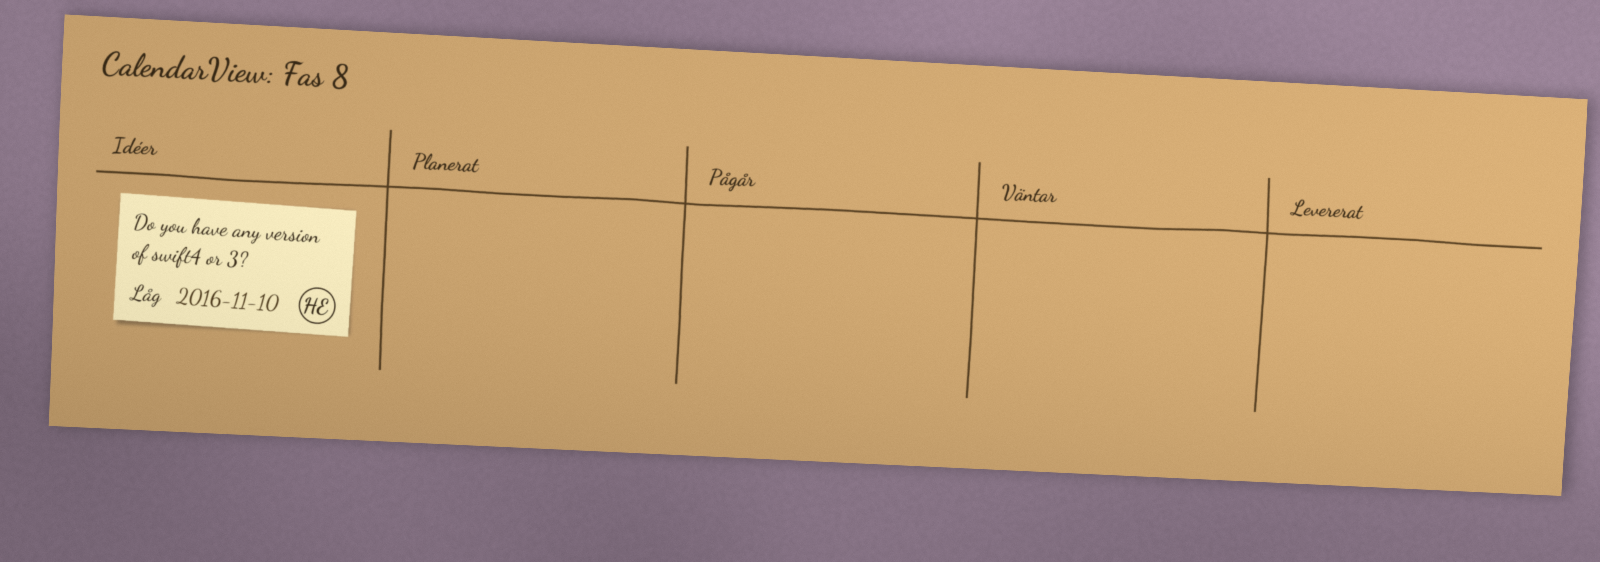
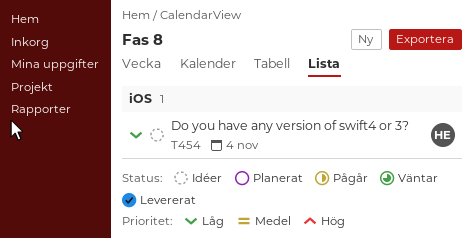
Do you have any version of swift4 or 3?, due: Nov 10 -> Nov 4

